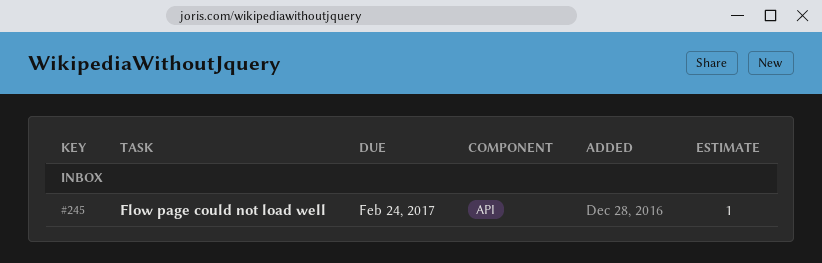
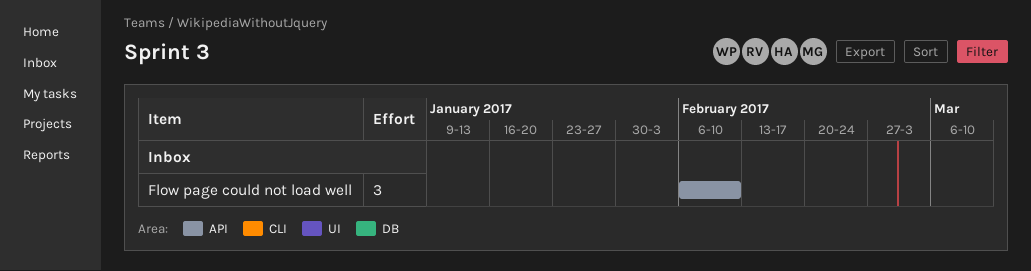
Flow page could not load well, estimate: 1 -> 3
Flow page could not load well, due: Feb 24 -> Feb 10

